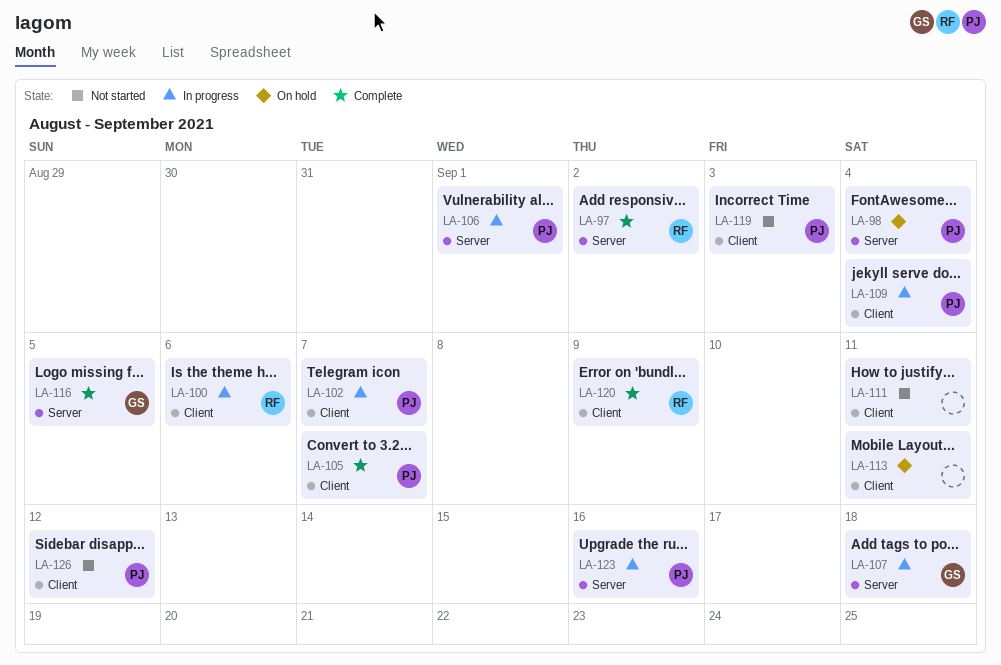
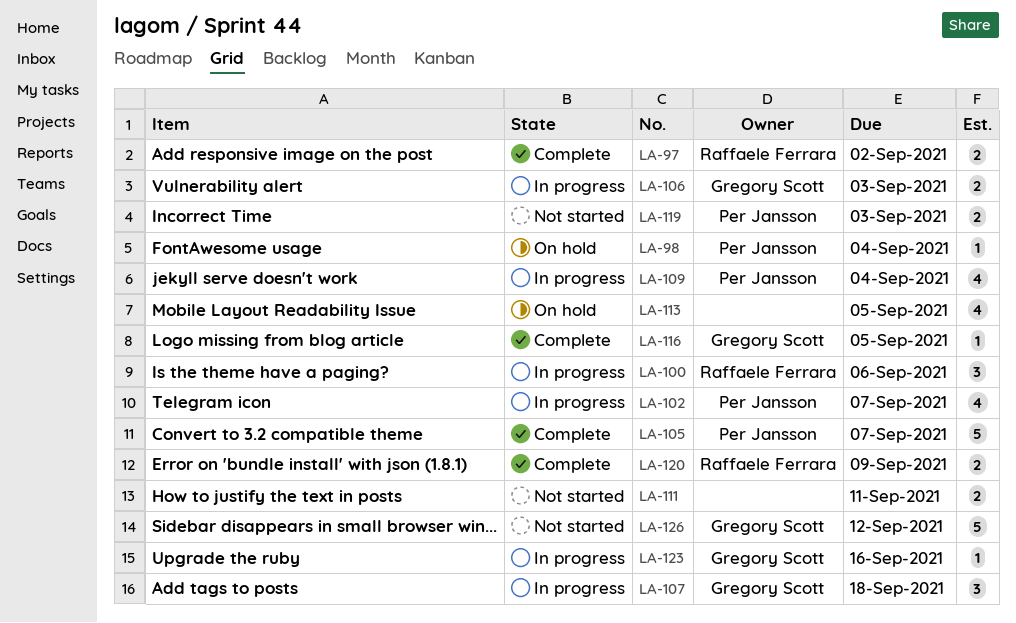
LA-106, owner: Per Jansson -> Gregory Scott
LA-106, due: Sep 1 -> Sep 3
LA-113, due: Sep 11 -> Sep 5
LA-123, owner: Per Jansson -> Gregory Scott
LA-126, owner: Per Jansson -> Gregory Scott

